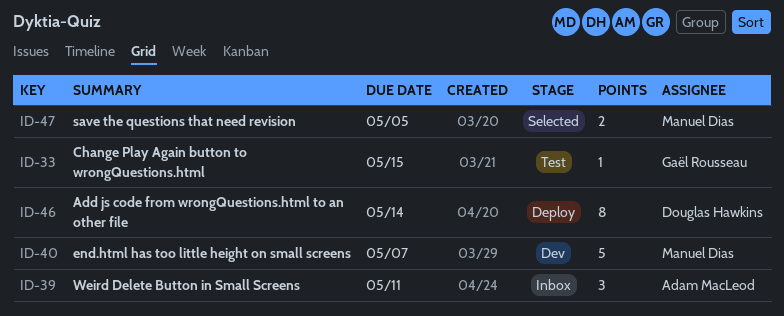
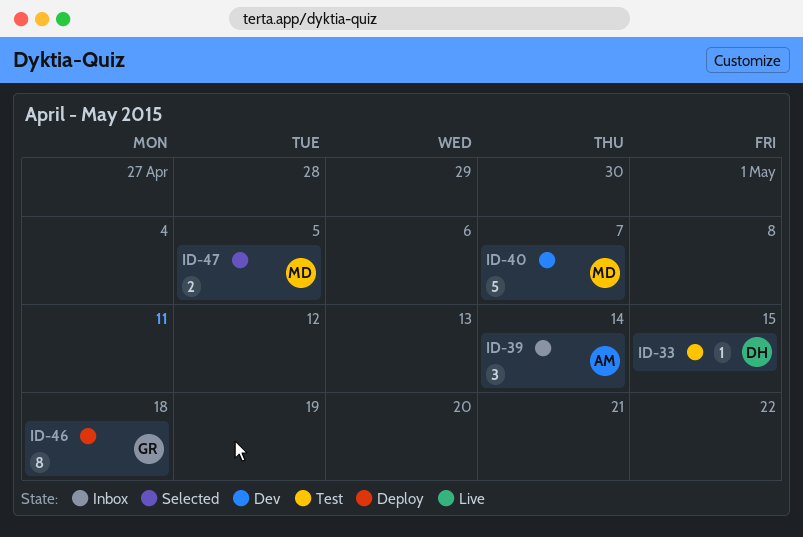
ID-33, owner: Gaël Rousseau -> Douglas Hawkins
ID-39, due: May 11 -> May 14
ID-46, owner: Douglas Hawkins -> Gaël Rousseau
ID-46, due: May 14 -> May 18

